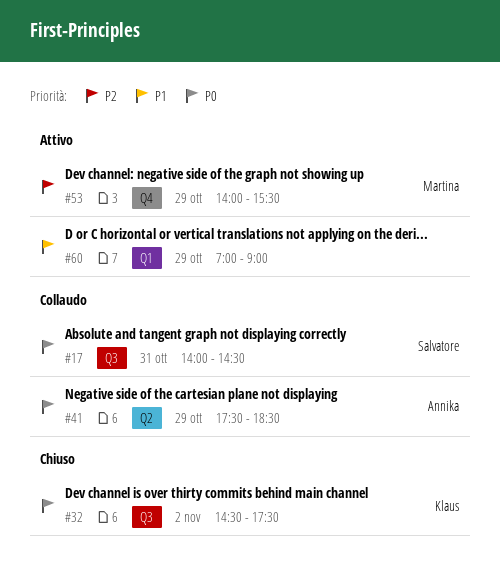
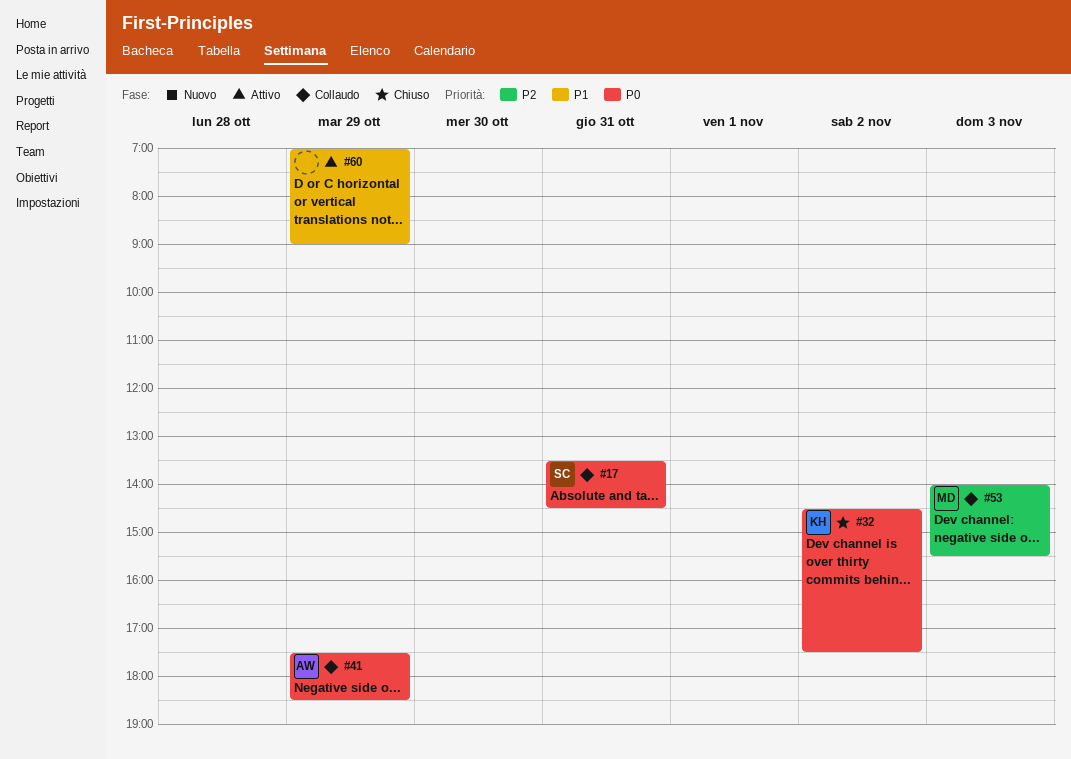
#17, begins: 14:00 -> 13:30
#53, status: Attivo -> Collaudo
#53, day: Oct 29 -> Nov 3

